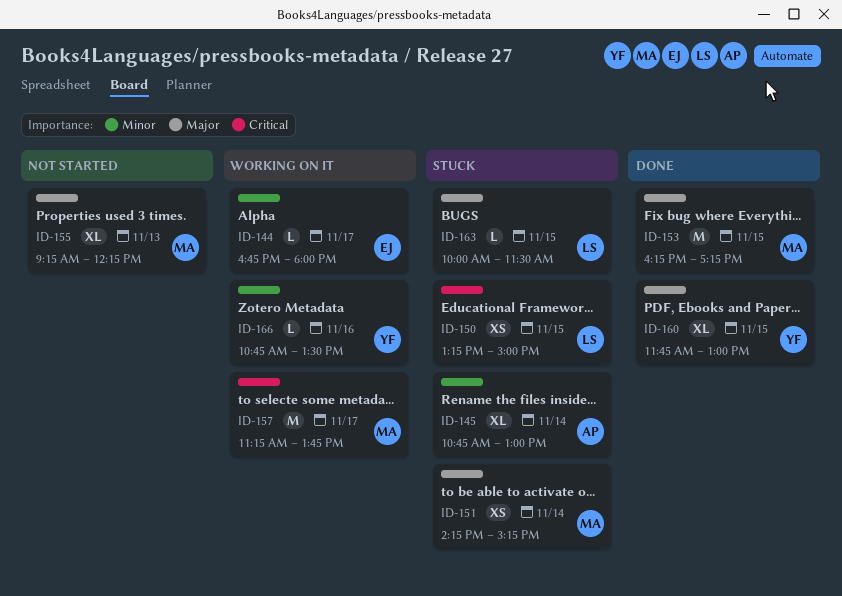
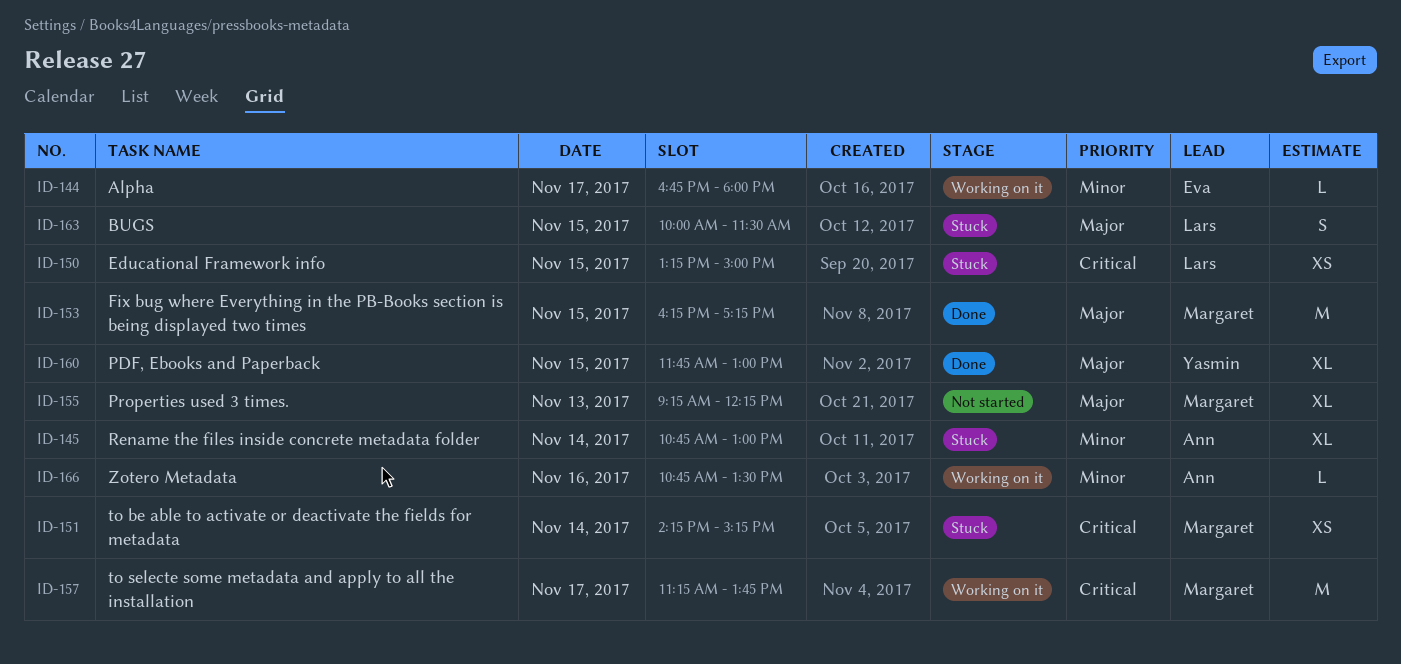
ID-151, priority: Major -> Critical
ID-163, estimate: L -> S
ID-166, owner: Yasmin -> Ann

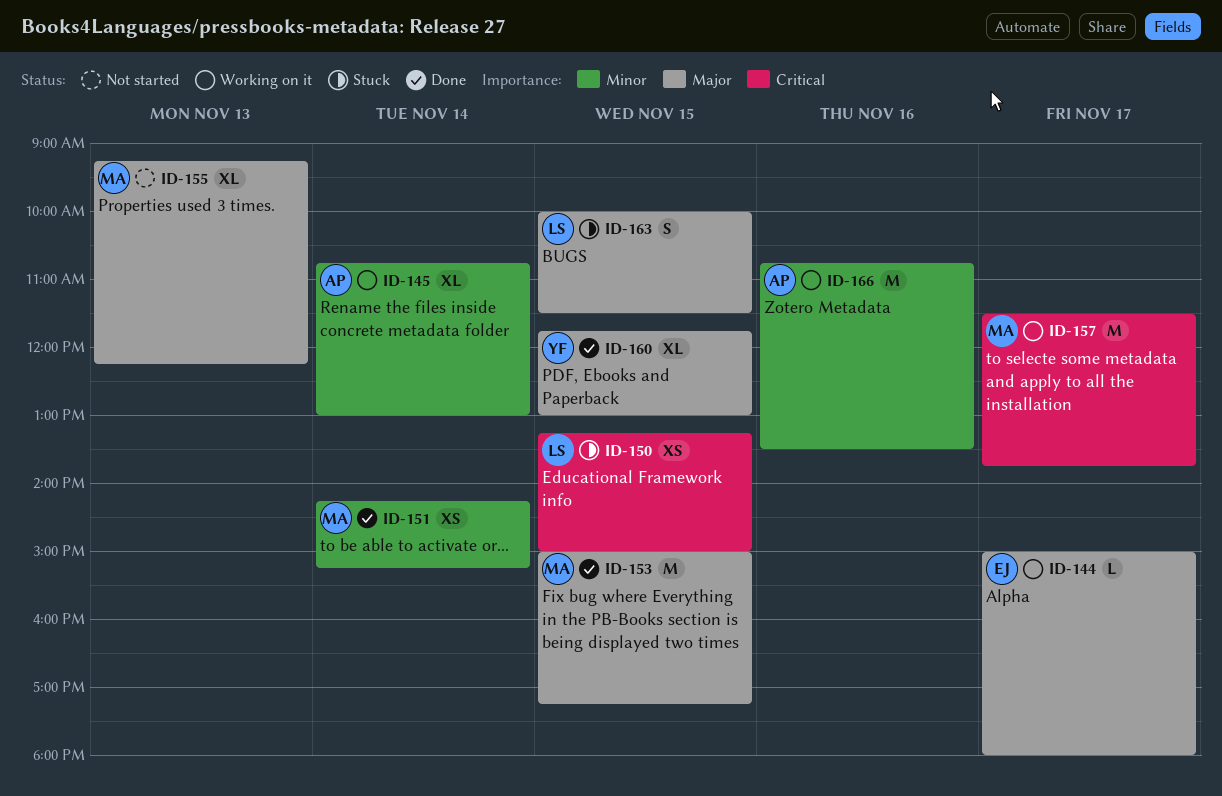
ID-144, priority: Minor -> Major
ID-144, begins: 16:45 -> 15:00
ID-145, status: Stuck -> Working on it
ID-151, status: Stuck -> Done
ID-151, priority: Critical -> Minor
ID-153, begins: 16:15 -> 15:00
ID-157, begins: 11:15 -> 11:30
ID-166, estimate: L -> M

